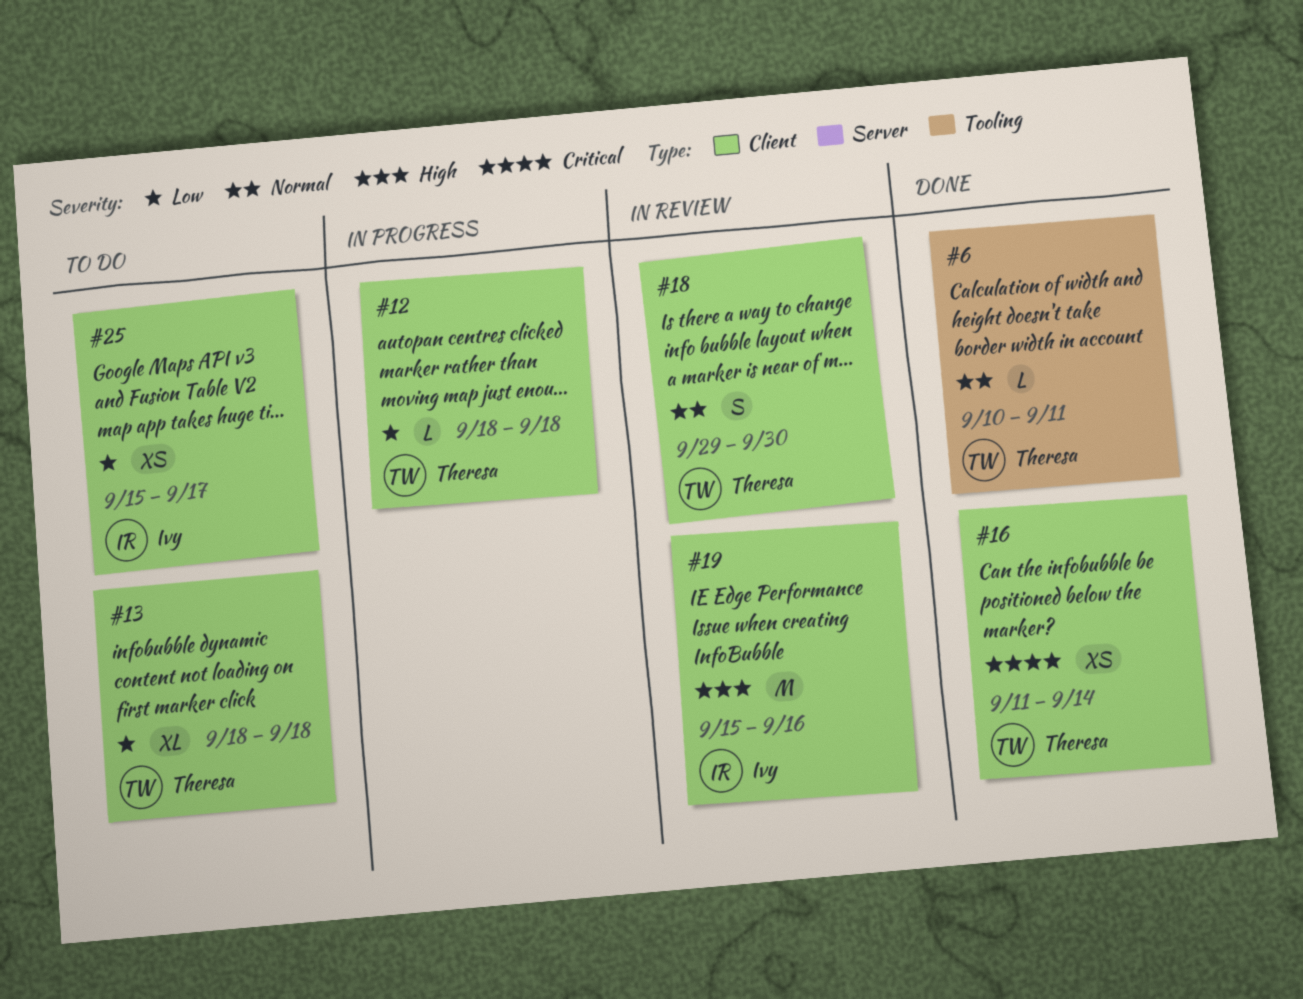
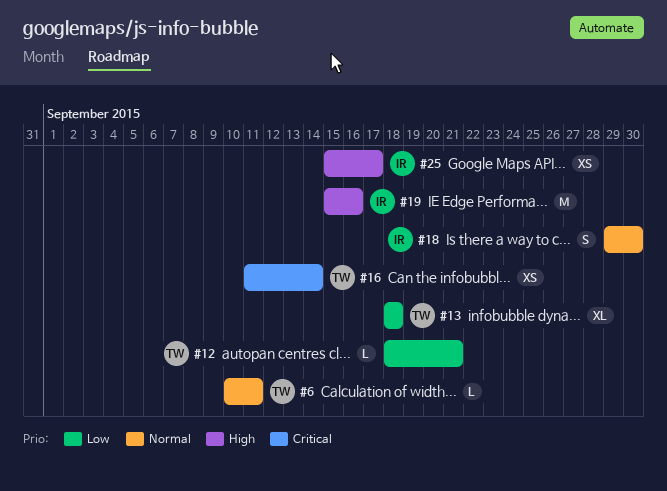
#12, due: Sep 18 -> Sep 21
#18, owner: Theresa -> Ivy
#25, priority: Low -> High

